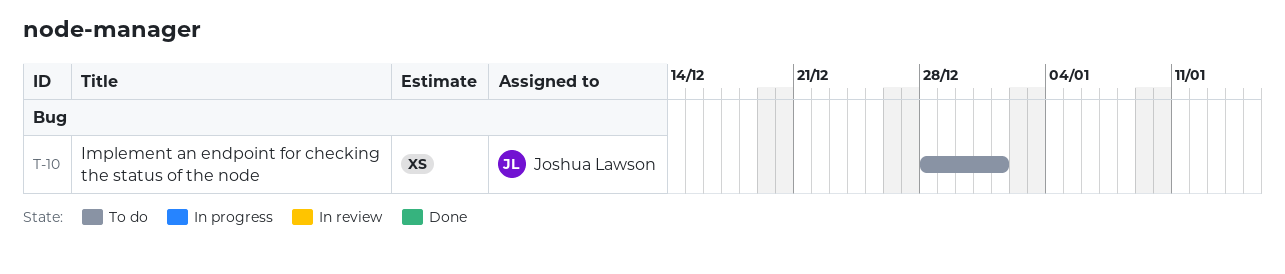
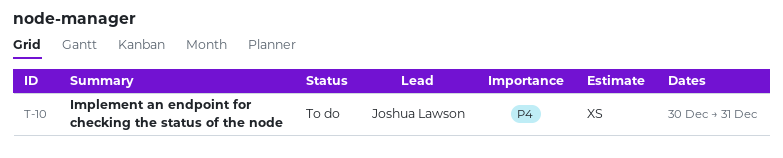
T-10, start: Dec 28 -> Dec 30
T-10, due: Jan 1 -> Dec 31

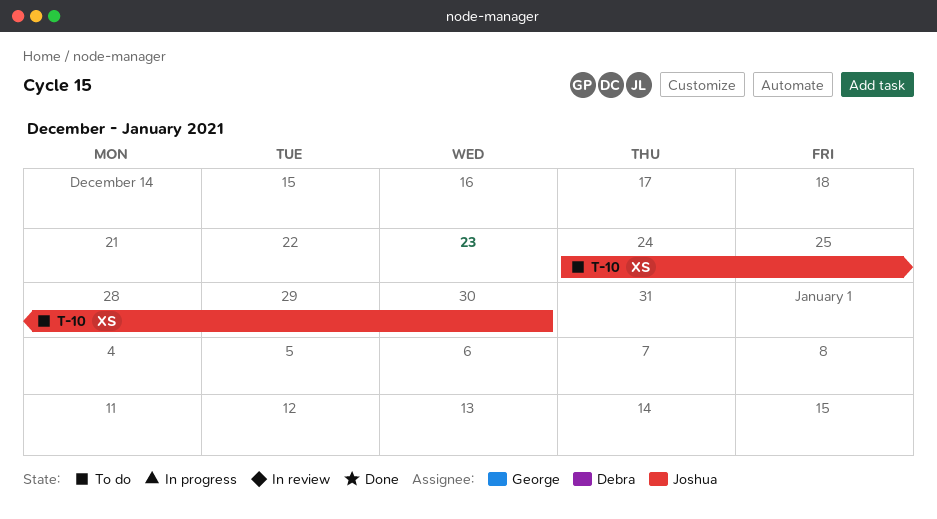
T-10, start: Dec 30 -> Dec 24
T-10, due: Dec 31 -> Dec 30

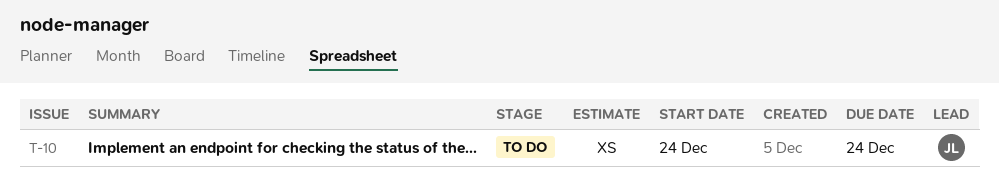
T-10, due: Dec 30 -> Dec 24

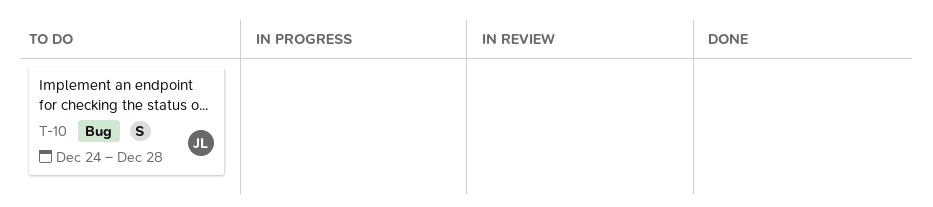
T-10, estimate: XS -> S
T-10, due: Dec 24 -> Dec 28

